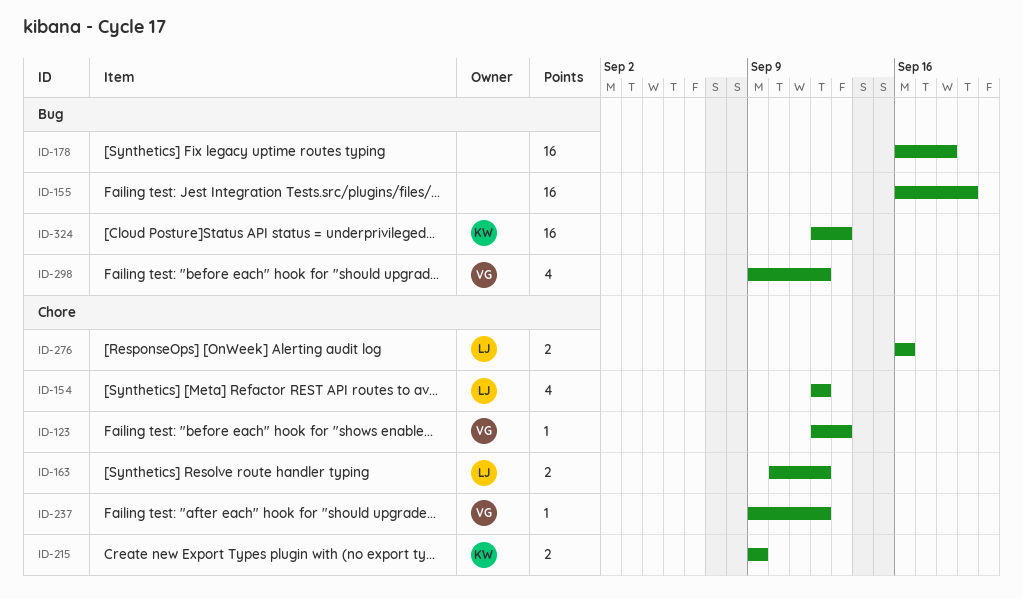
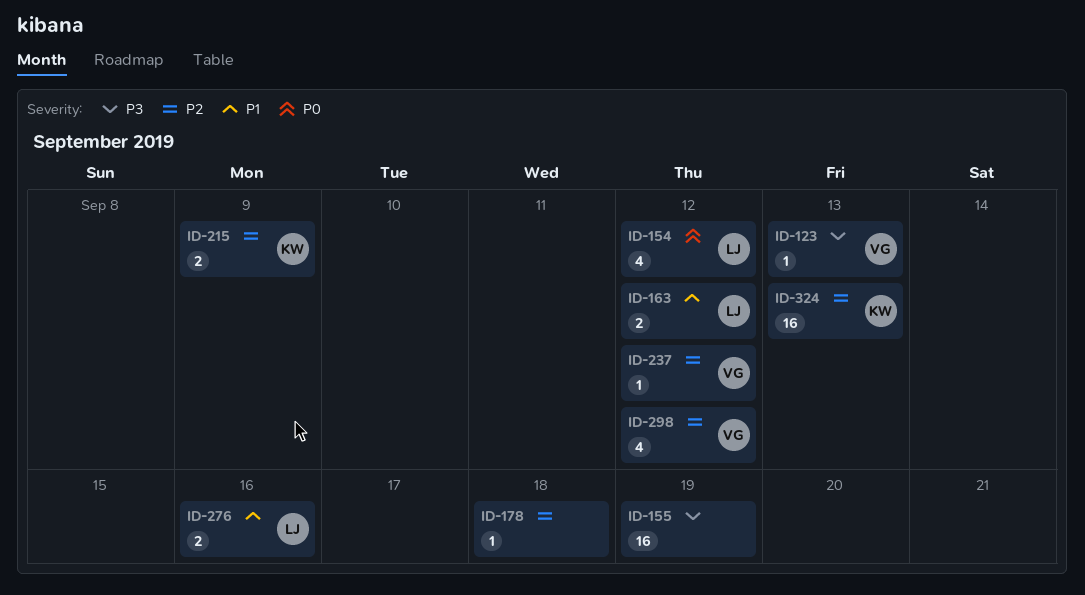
ID-178, estimate: 16 -> 1

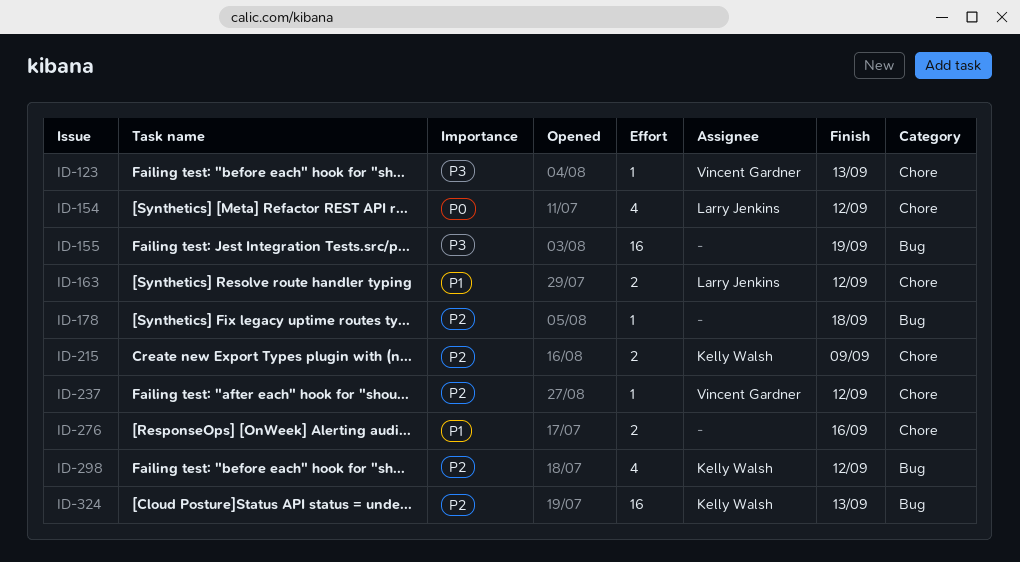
ID-276, owner: Larry Jenkins -> none
ID-298, owner: Vincent Gardner -> Kelly Walsh

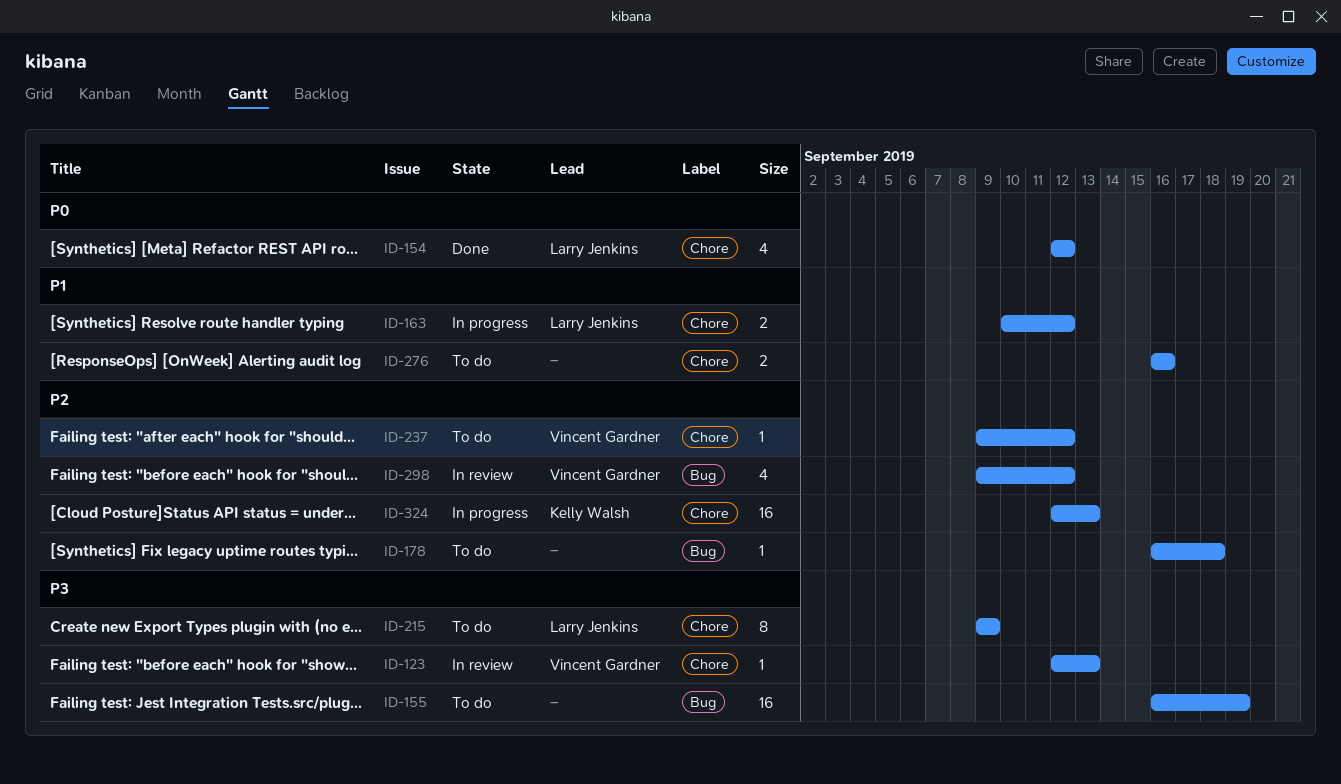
ID-215, owner: Kelly Walsh -> Larry Jenkins
ID-215, priority: P2 -> P3
ID-215, estimate: 2 -> 8
ID-298, owner: Kelly Walsh -> Vincent Gardner
ID-324, label: Bug -> Chore

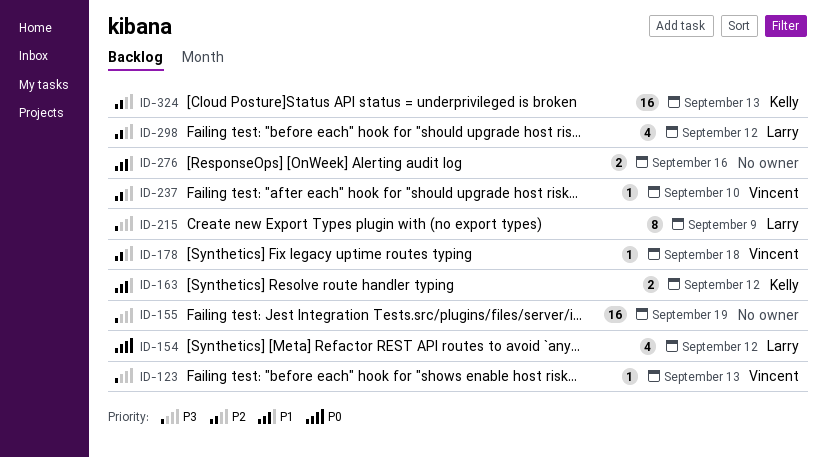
ID-163, owner: Larry Jenkins -> Kelly Walsh
ID-178, owner: none -> Vincent Gardner
ID-237, due: Sep 12 -> Sep 10
ID-298, owner: Vincent Gardner -> Larry Jenkins

